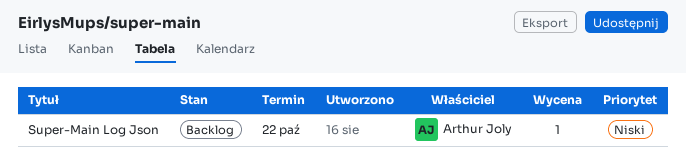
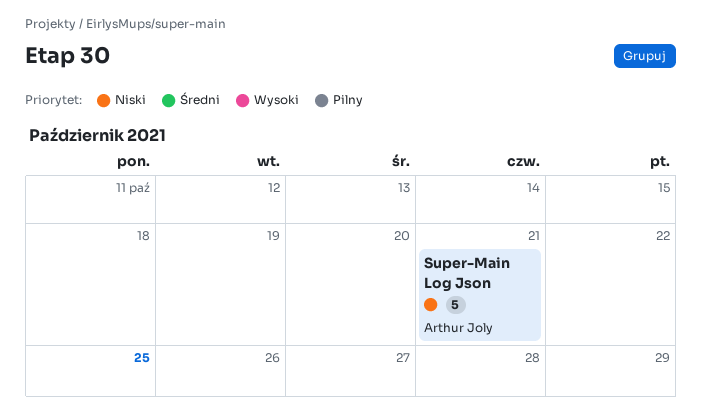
Super-Main Log Json, estimate: 1 -> 5
Super-Main Log Json, due: Oct 22 -> Oct 21

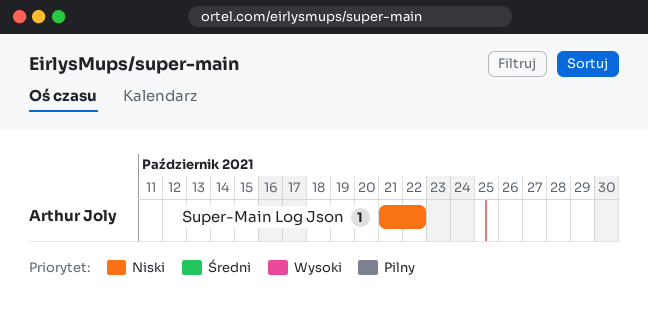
Super-Main Log Json, estimate: 5 -> 1
Super-Main Log Json, due: Oct 21 -> Oct 22

